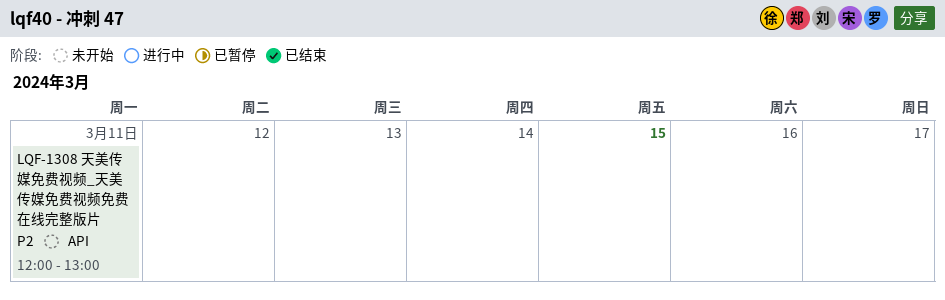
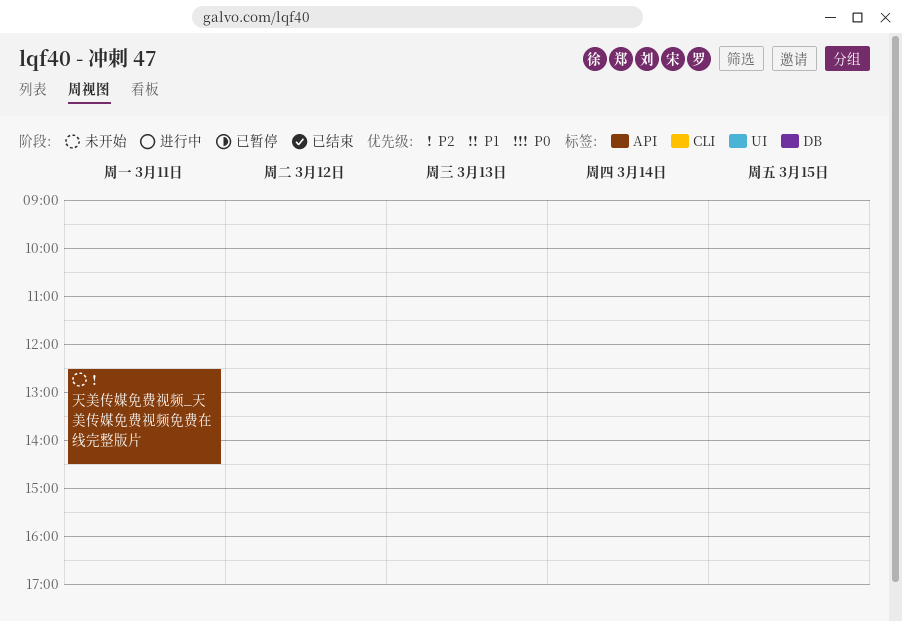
天美传媒免费视频_天美传媒免费视频免费在线完整版片, begins: 12:00 -> 12:30
天美传媒免费视频_天美传媒免费视频免费在线完整版片, ends: 13:00 -> 14:30

